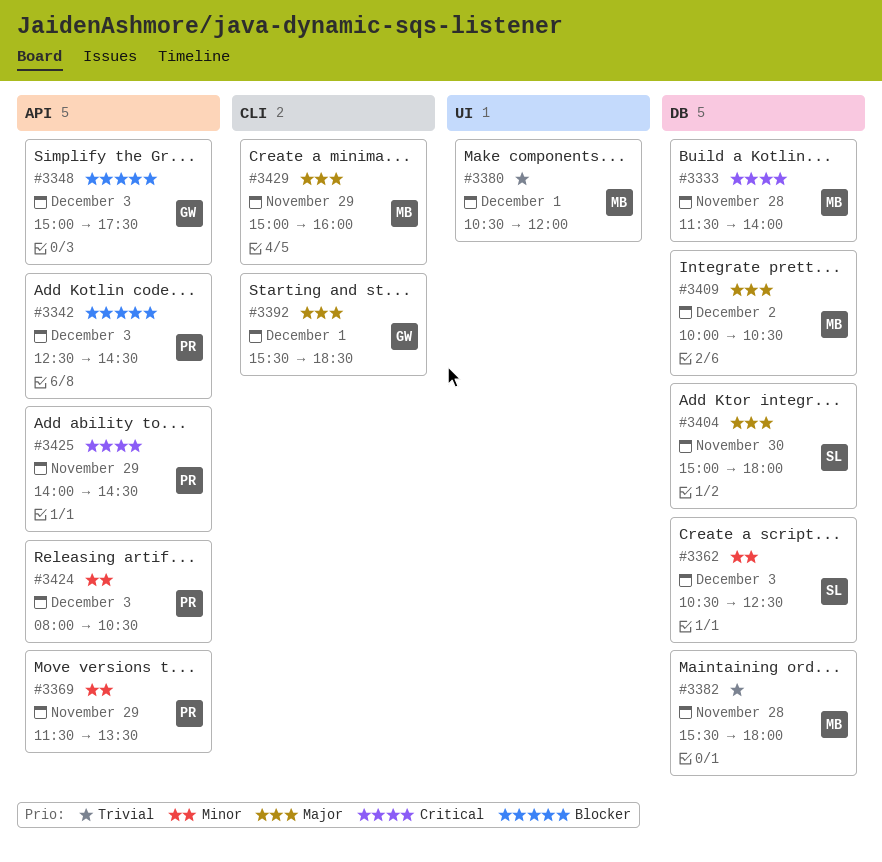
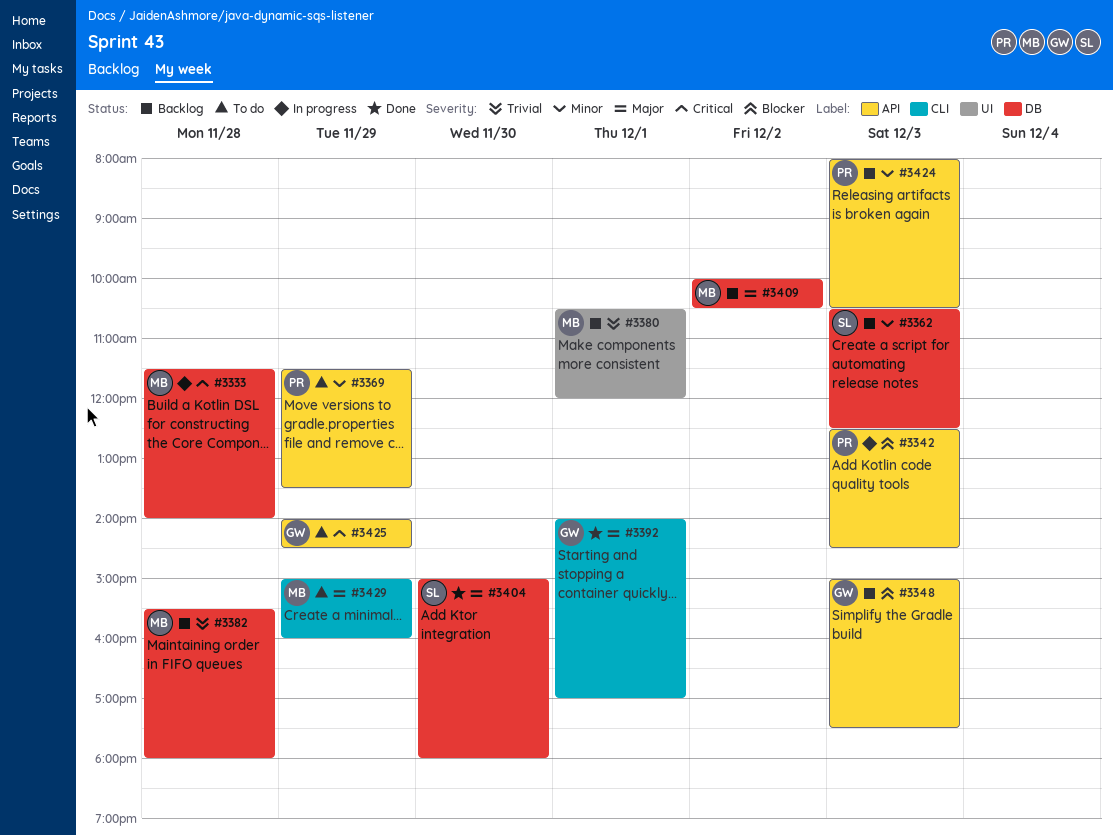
#3392, begins: 15:30 -> 14:00
#3392, ends: 18:30 -> 17:00
#3425, owner: PR -> GW

